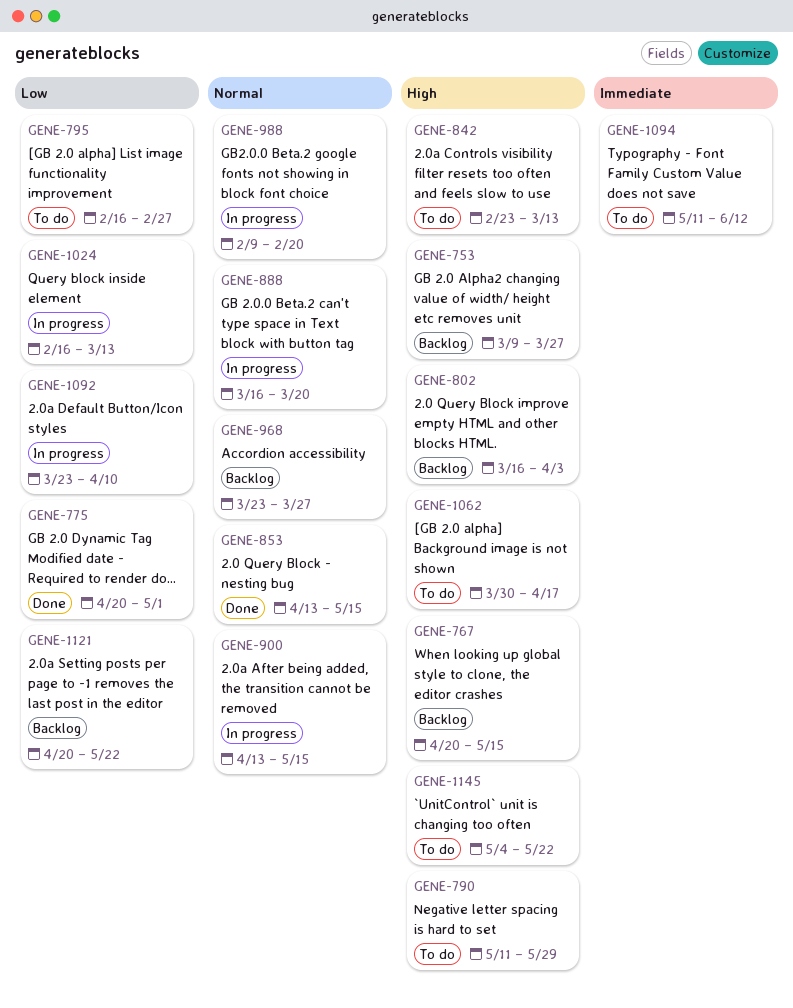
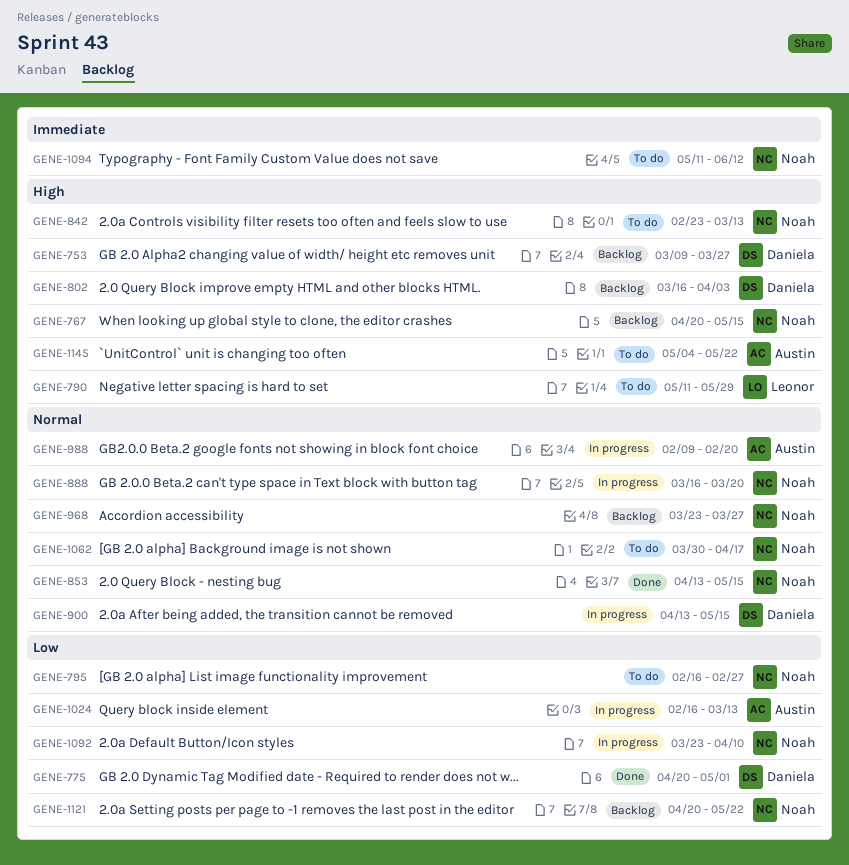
GENE-1062, priority: High -> Normal

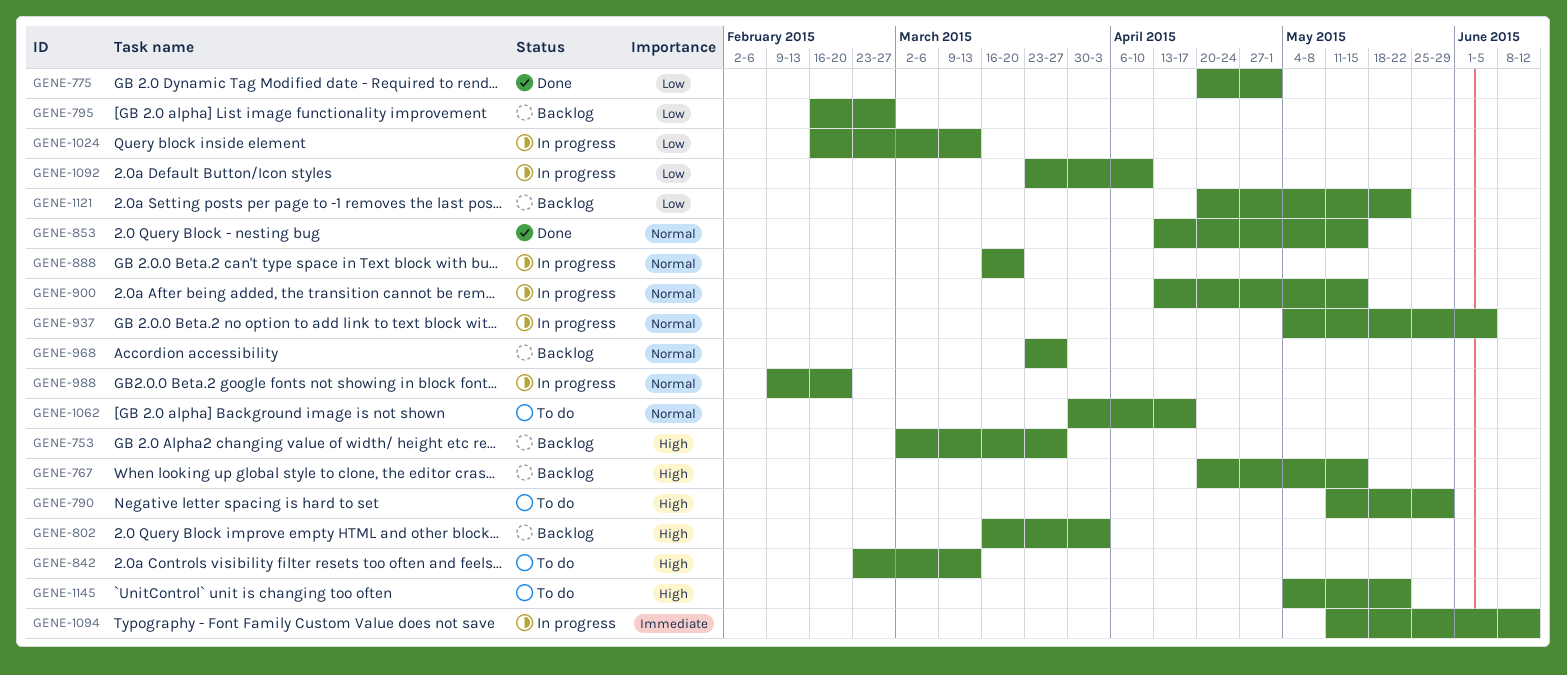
GENE-753, start: Mar 9 -> Mar 2
GENE-795, status: To do -> Backlog
GENE-937: none -> present
GENE-1094, status: To do -> In progress

